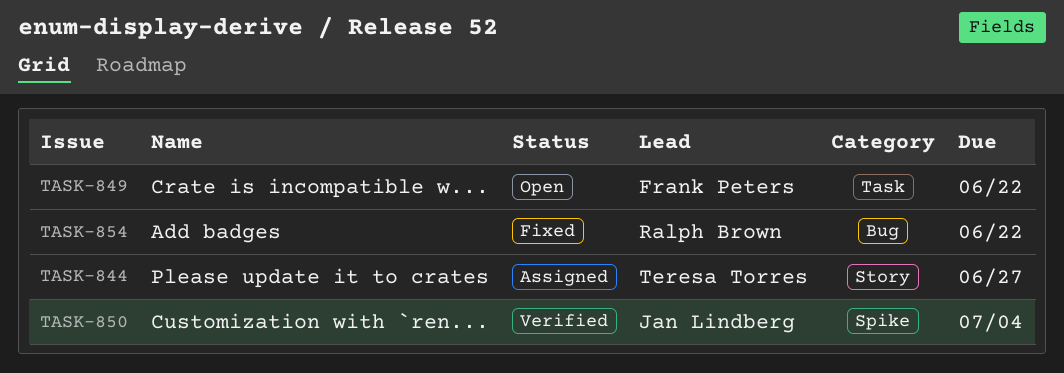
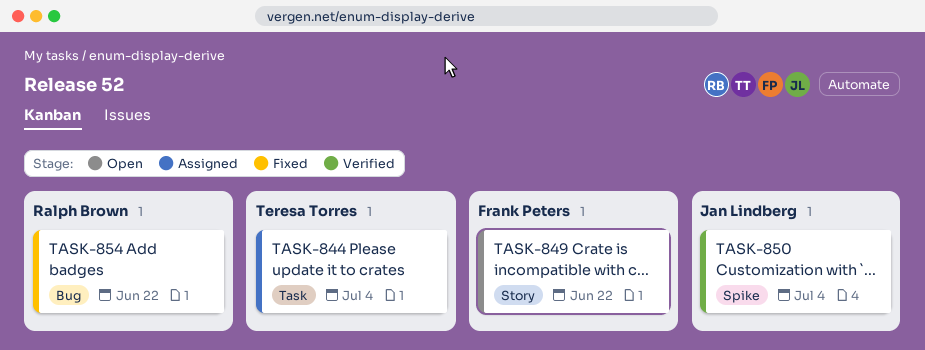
TASK-844, label: Story -> Task
TASK-844, due: Jun 27 -> Jul 4
TASK-849, label: Task -> Story

